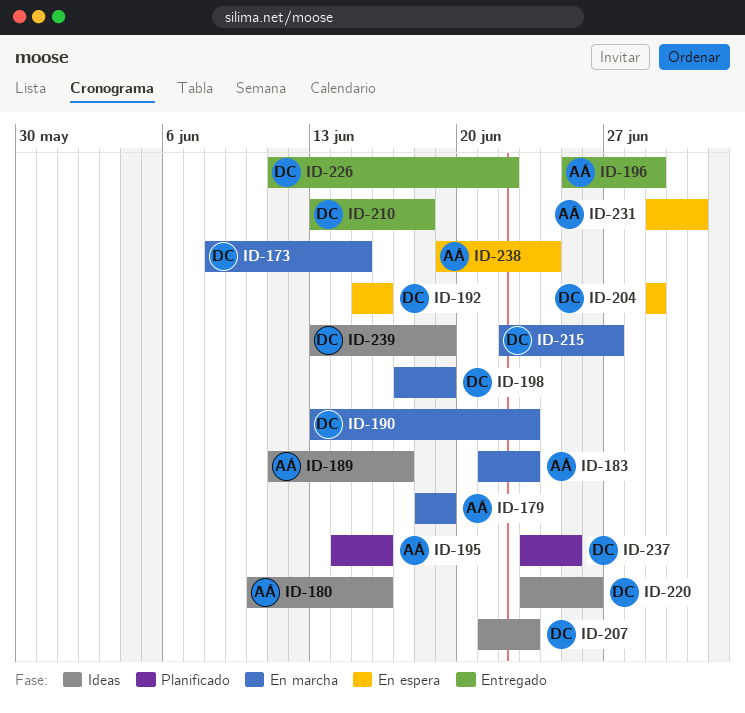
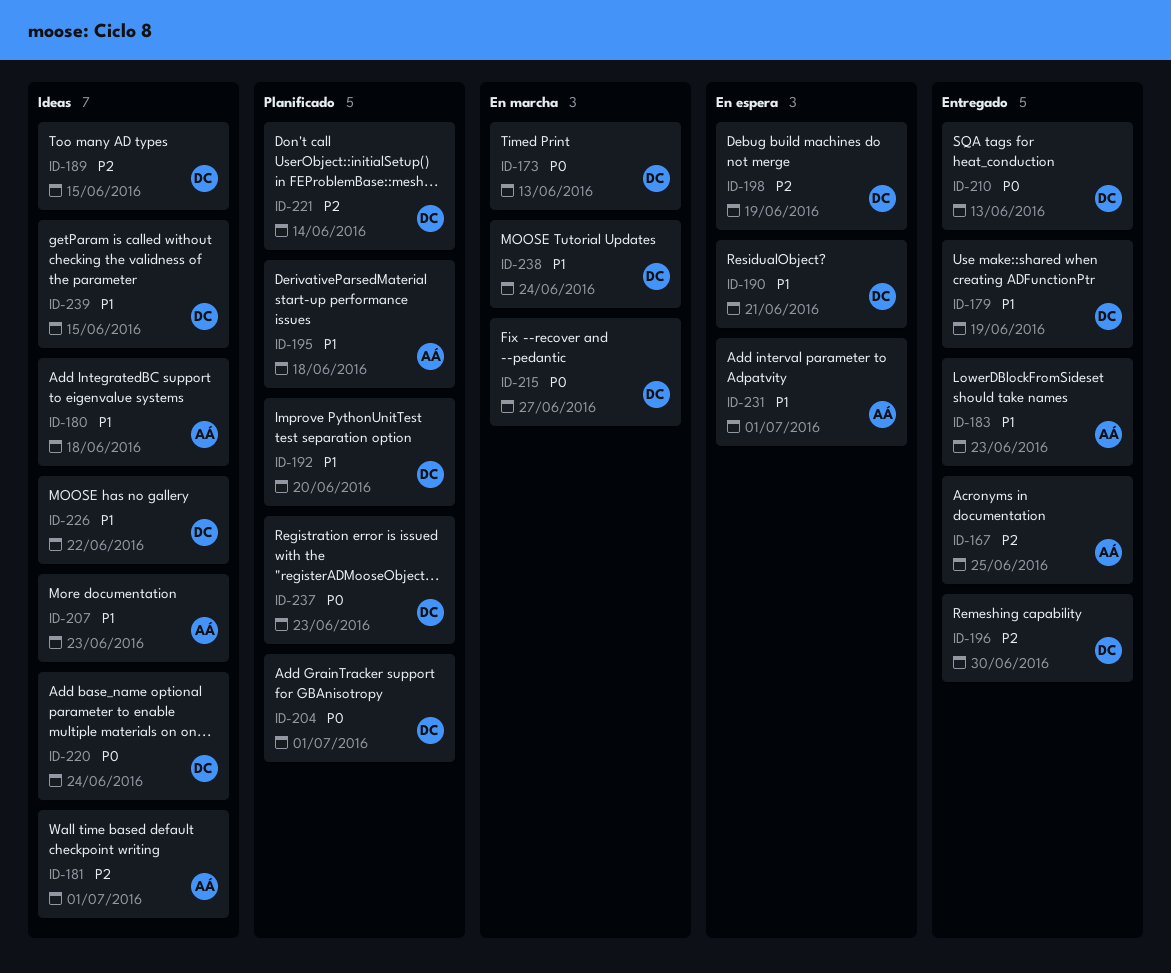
ID-167: none -> present
ID-173, due: Jun 15 -> Jun 13
ID-179, status: En marcha -> Entregado
ID-179, owner: AÁ -> DC
ID-180, due: Jun 16 -> Jun 18
ID-181: none -> present
ID-183, status: En marcha -> Entregado
ID-189, owner: AÁ -> DC
ID-189, due: Jun 17 -> Jun 15
ID-190, status: En marcha -> En espera
ID-190, due: Jun 23 -> Jun 21
ID-192, status: En espera -> Planificado
ID-192, due: Jun 16 -> Jun 20
ID-195, due: Jun 16 -> Jun 18
ID-196, owner: AÁ -> DC
ID-196, due: Jun 29 -> Jun 30
ID-198, status: En marcha -> En espera
ID-204, status: En espera -> Planificado
ID-204, due: Jun 29 -> Jul 1
ID-207, owner: DC -> AÁ
ID-210, due: Jun 18 -> Jun 13
ID-220, due: Jun 26 -> Jun 24
ID-221: none -> present
ID-226, status: Entregado -> Ideas
ID-237, due: Jun 25 -> Jun 23
ID-238, status: En espera -> En marcha
ID-238, owner: AÁ -> DC
ID-239, due: Jun 19 -> Jun 15

